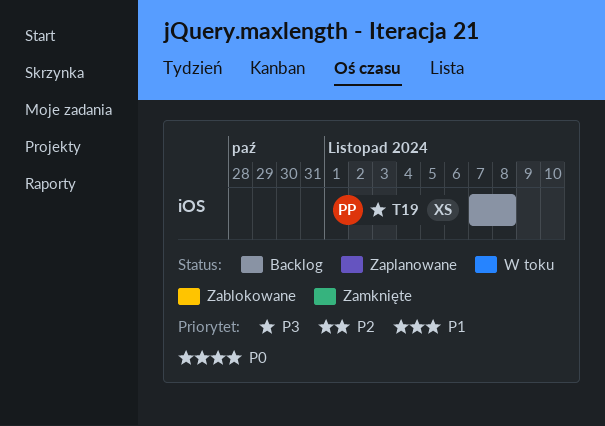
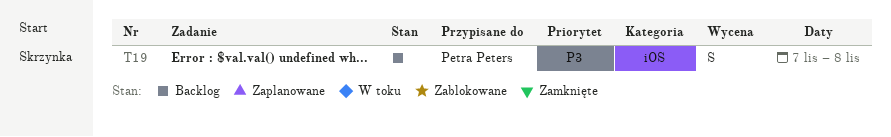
T19, estimate: XS -> S

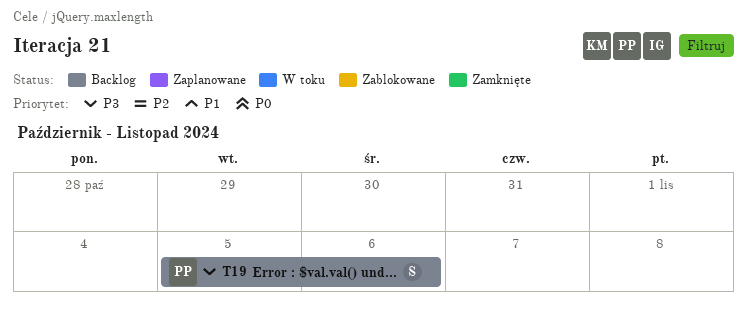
T19, start: Nov 7 -> Nov 5
T19, due: Nov 8 -> Nov 6

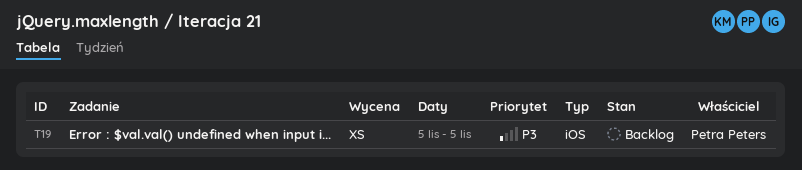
T19, estimate: S -> XS
T19, due: Nov 6 -> Nov 5

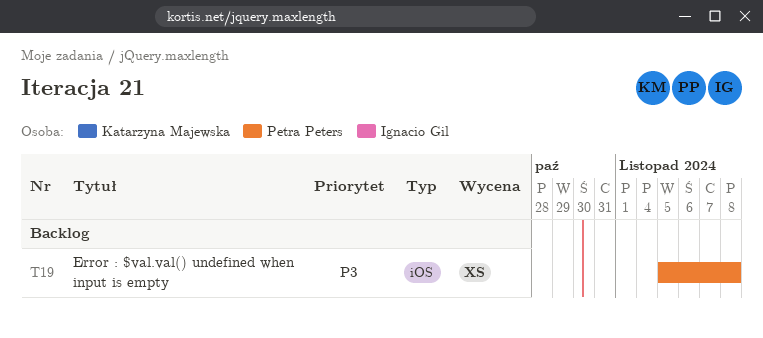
T19, due: Nov 5 -> Nov 8

